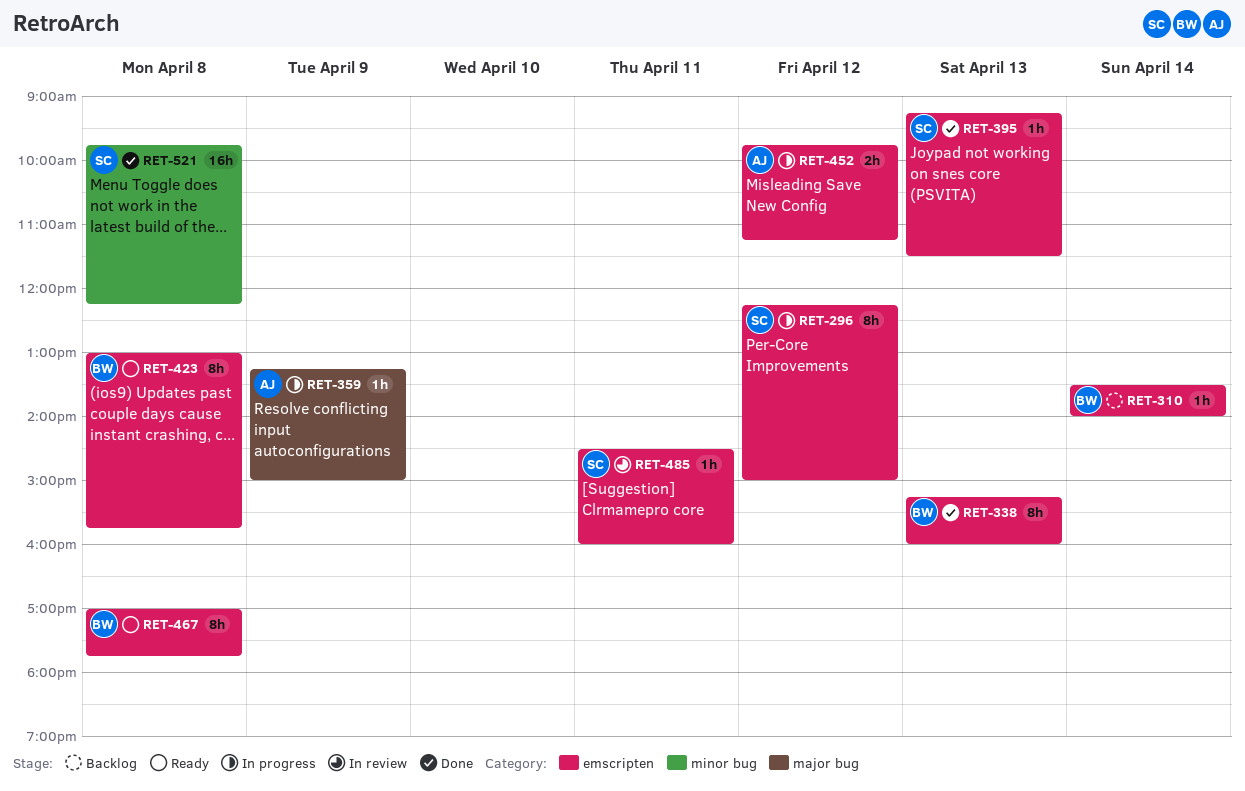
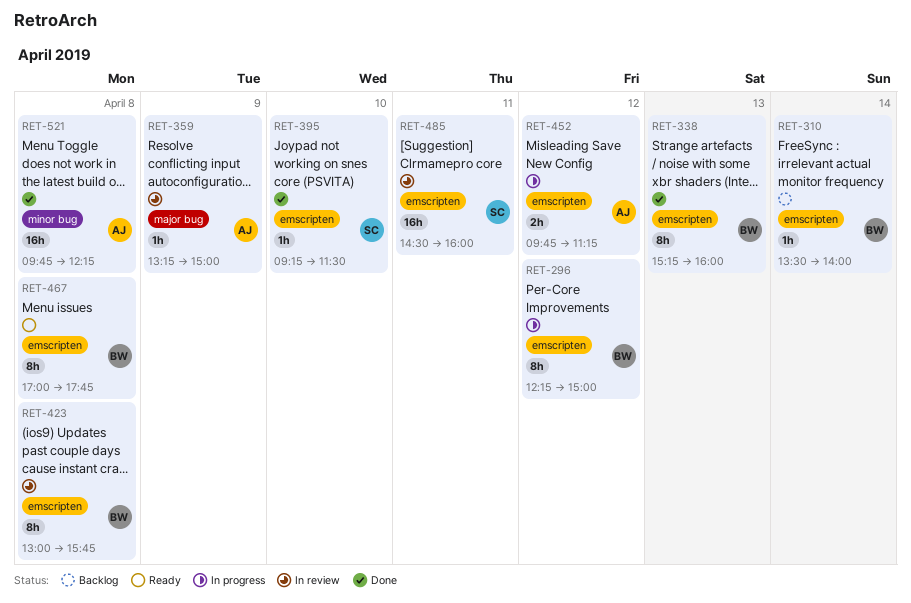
RET-296, owner: SC -> BW
RET-359, status: In progress -> In review
RET-395, day: Apr 13 -> Apr 10
RET-423, status: Ready -> In review
RET-485, estimate: 1h -> 16h
RET-521, owner: SC -> AJ

